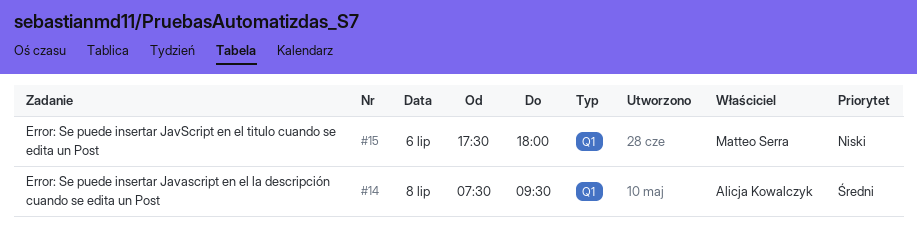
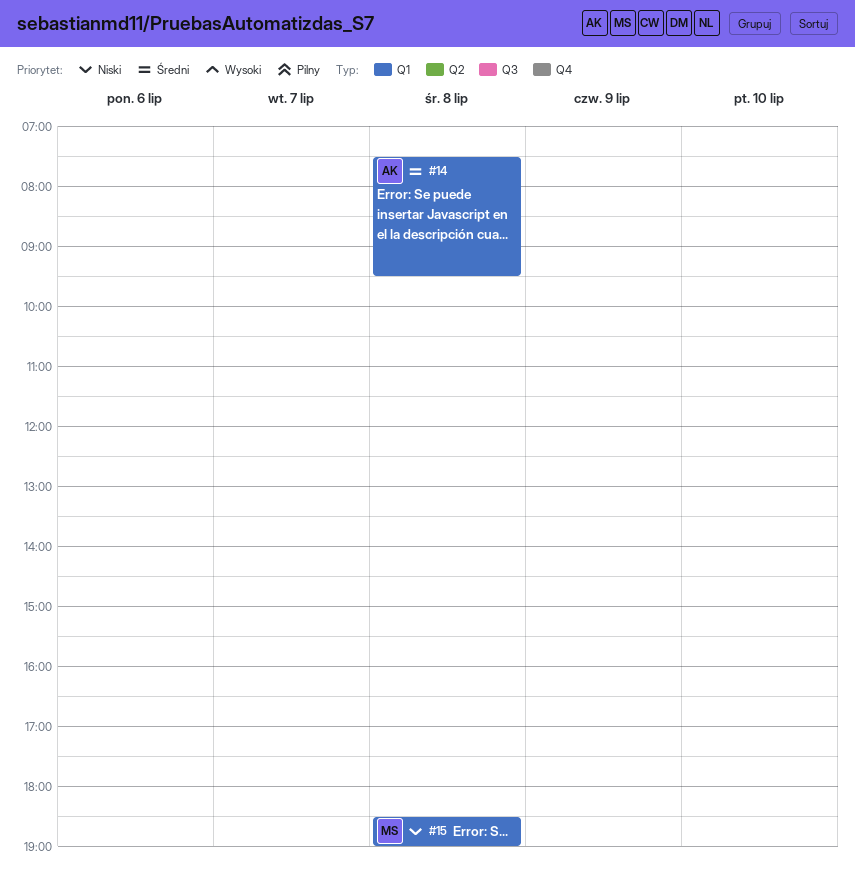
#15, day: Jul 6 -> Jul 8
#15, begins: 17:30 -> 18:30
#15, ends: 18:00 -> 19:00

